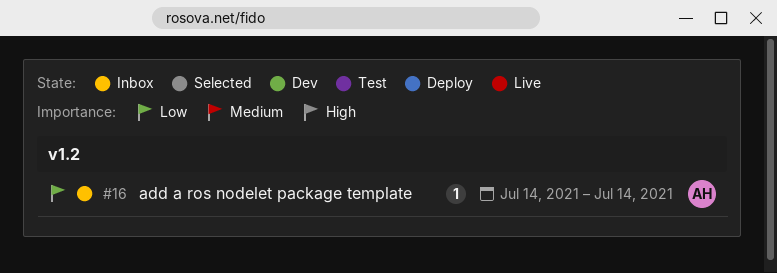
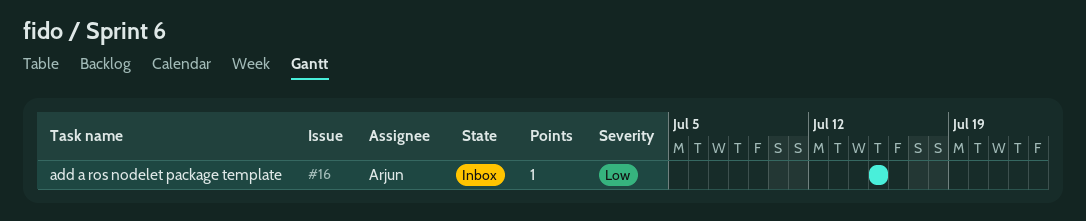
#16, start: Jul 14 -> Jul 15
#16, due: Jul 14 -> Jul 15

